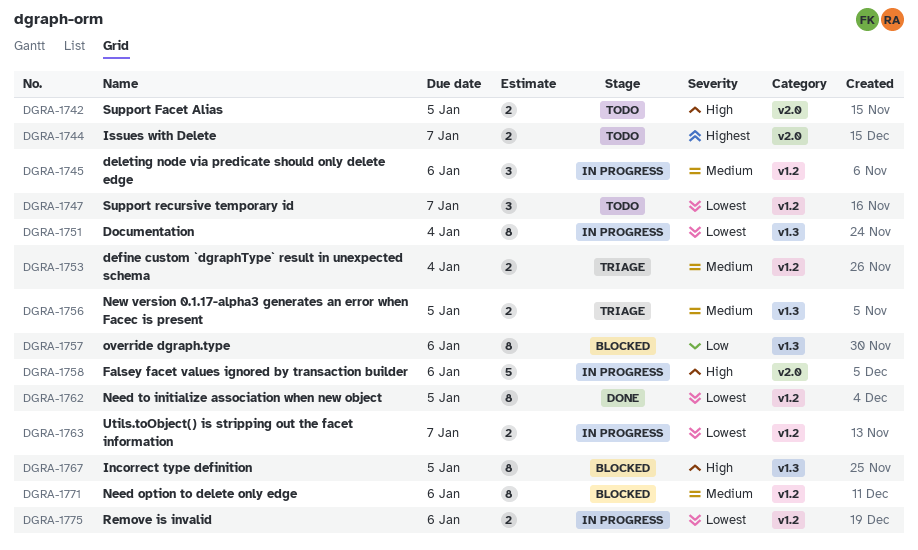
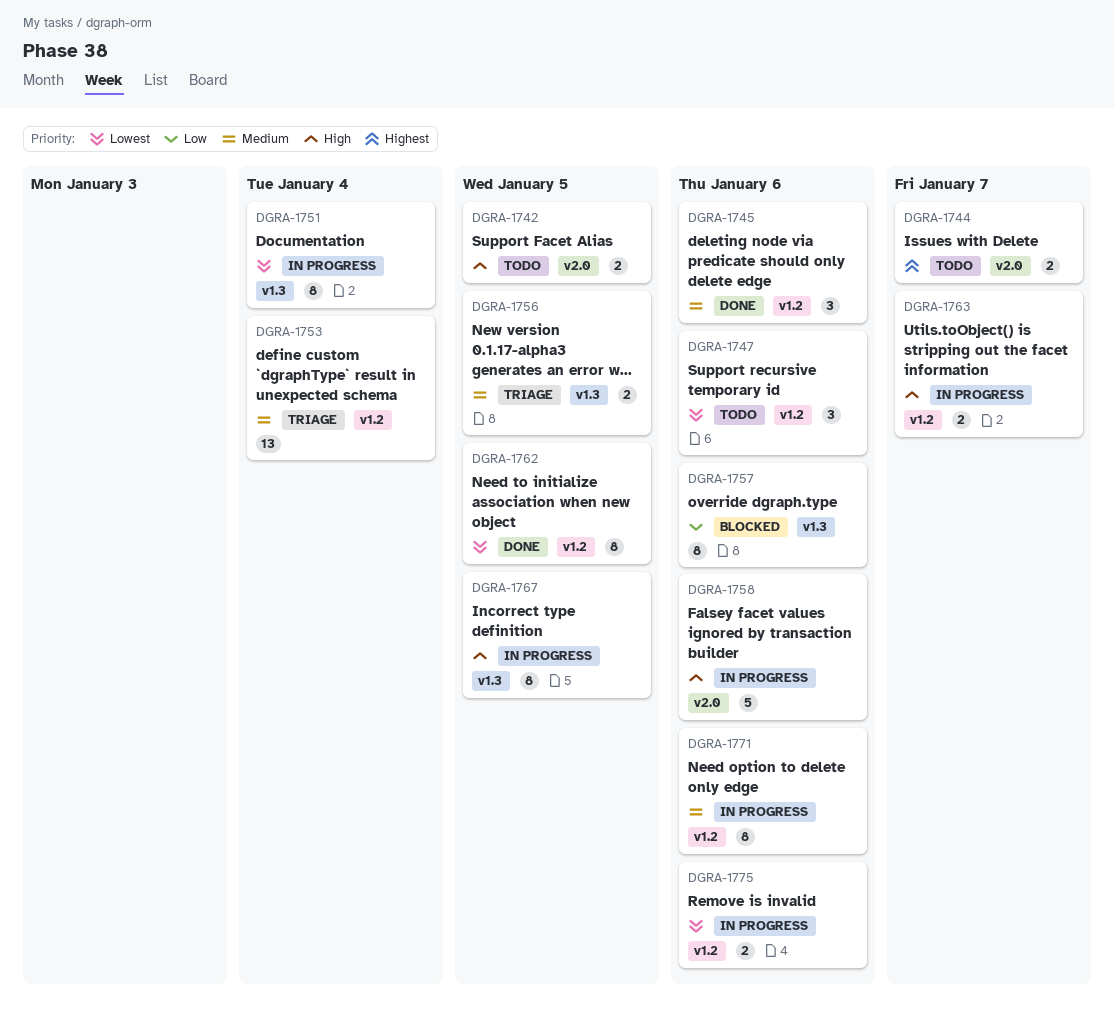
DGRA-1745, status: In progress -> Done
DGRA-1747, due: Jan 7 -> Jan 6
DGRA-1753, estimate: 2 -> 13
DGRA-1763, priority: Lowest -> High
DGRA-1767, status: Blocked -> In progress
DGRA-1771, status: Blocked -> In progress

